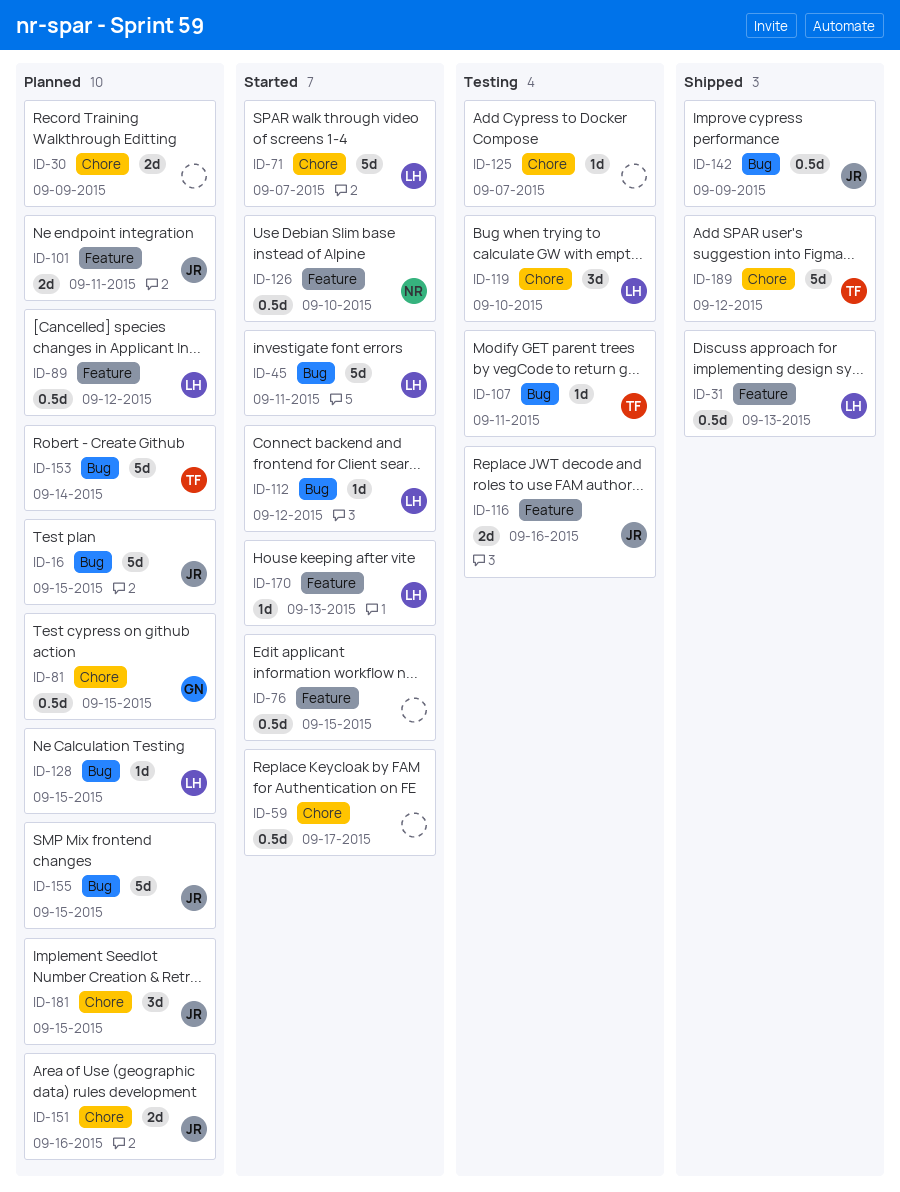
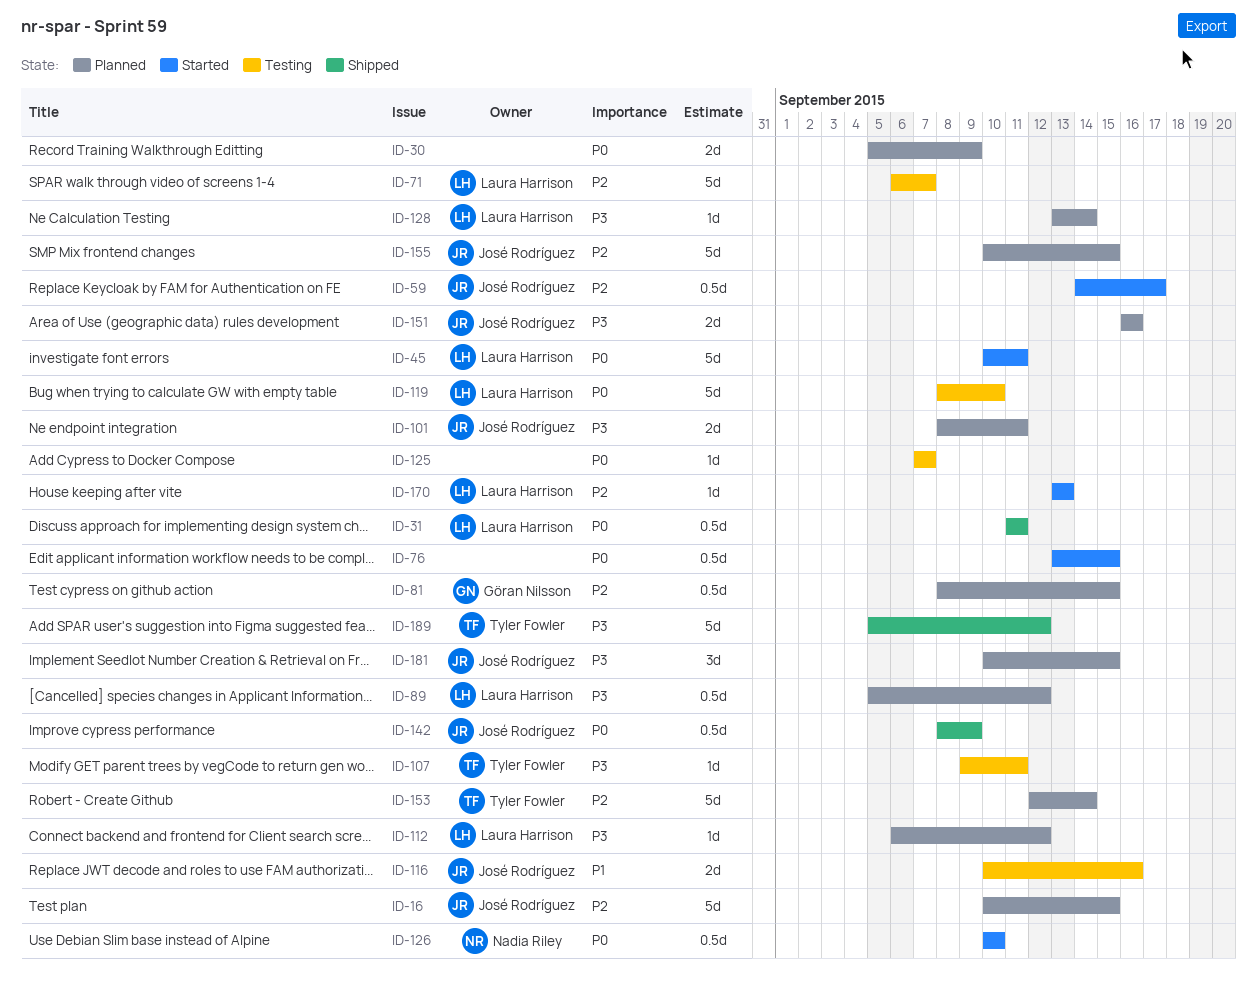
ID-31, due: Sep 13 -> Sep 11
ID-59, owner: none -> José Rodríguez
ID-71, status: Started -> Testing
ID-112, status: Started -> Planned
ID-119, estimate: 3d -> 5d
ID-128, due: Sep 15 -> Sep 14

